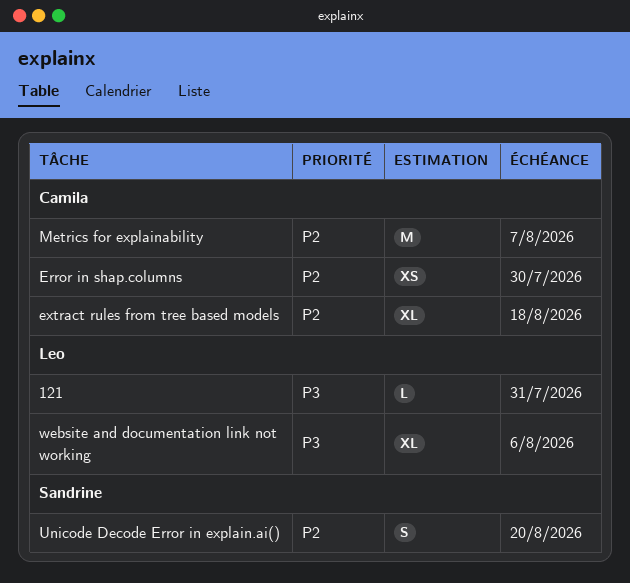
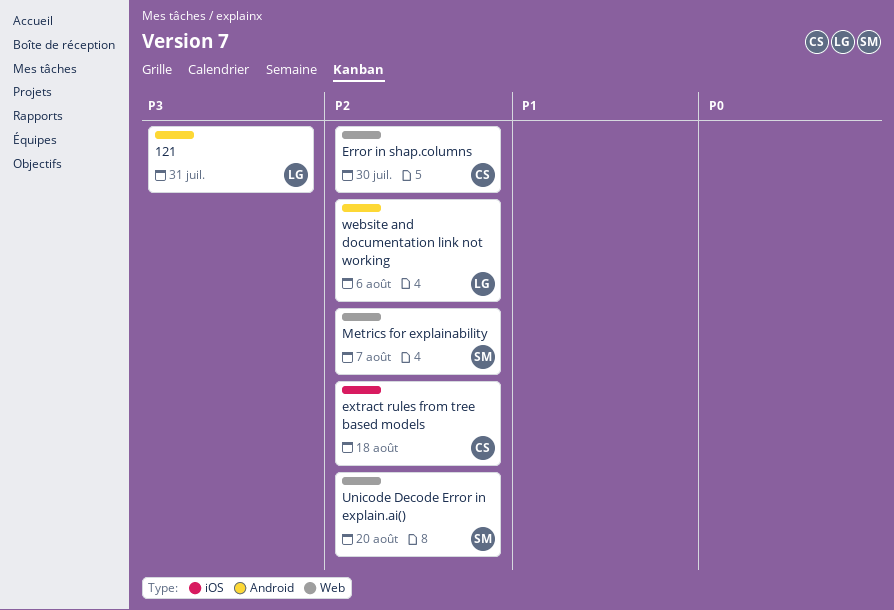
Metrics for explainability, owner: Camila -> Sandrine
website and documentation link not working, priority: P3 -> P2

